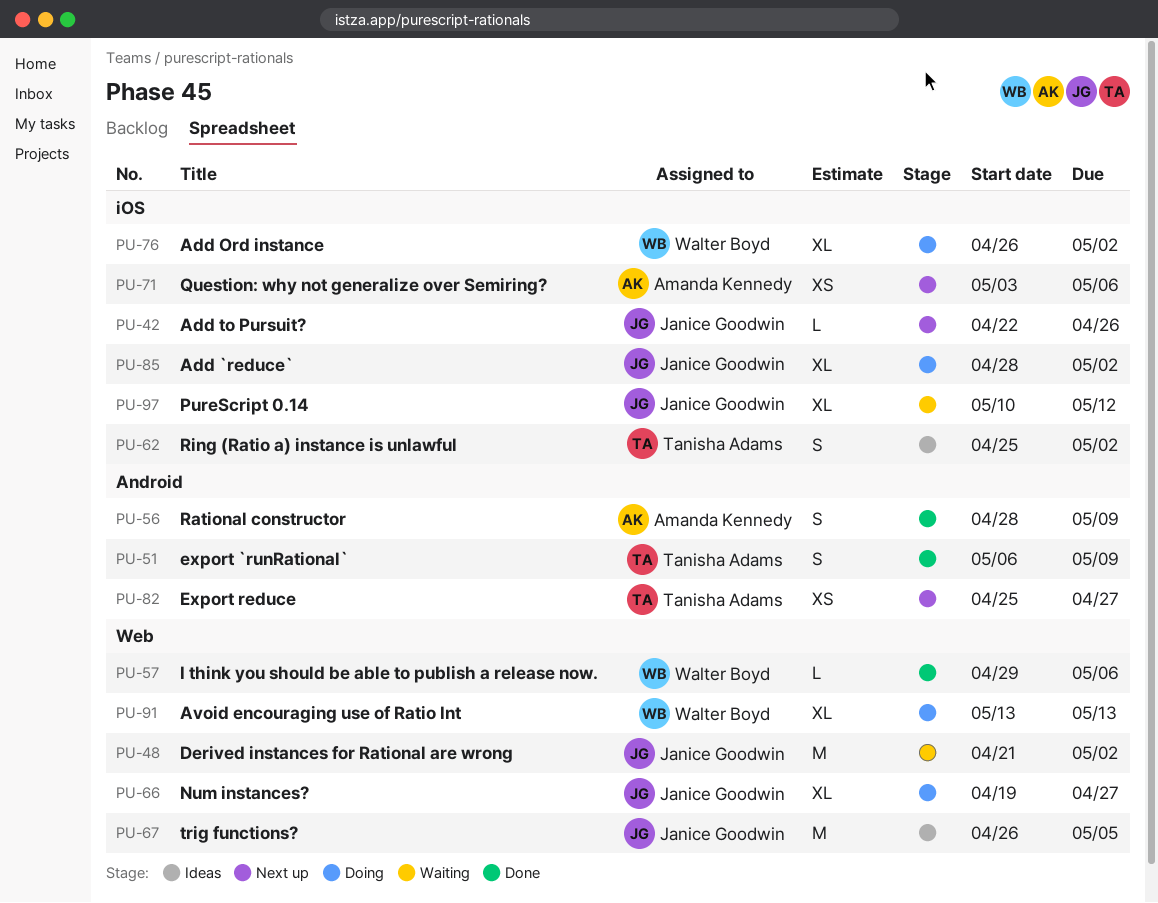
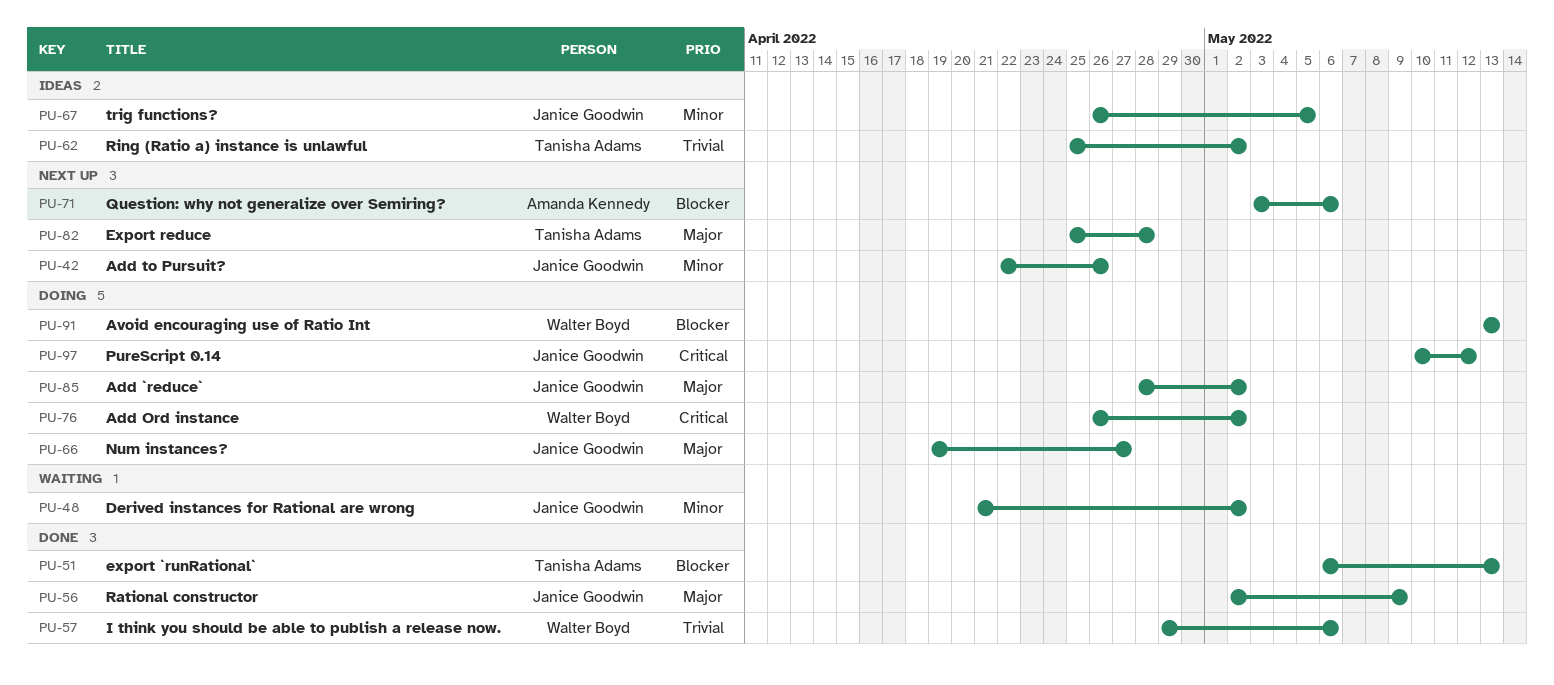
PU-51, due: May 9 -> May 13
PU-56, owner: Amanda Kennedy -> Janice Goodwin
PU-56, start: Apr 28 -> May 2
PU-82, due: Apr 27 -> Apr 28
PU-97, status: Waiting -> Doing

